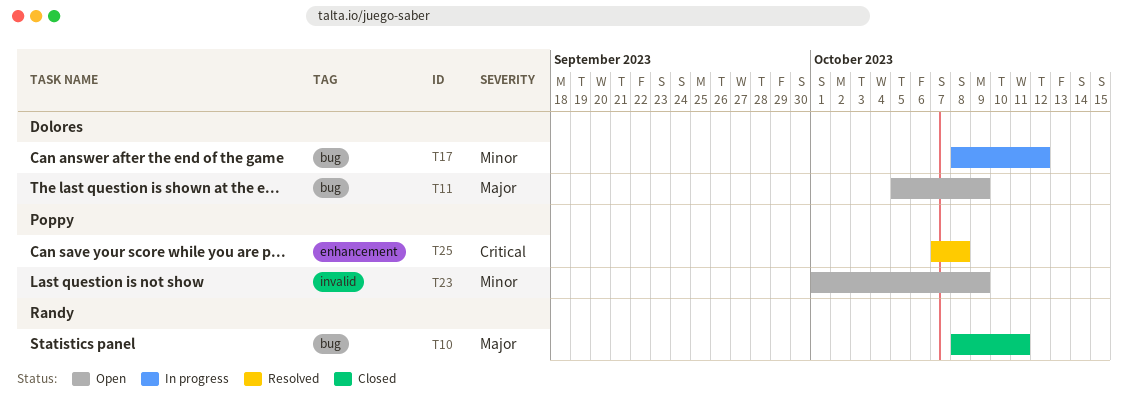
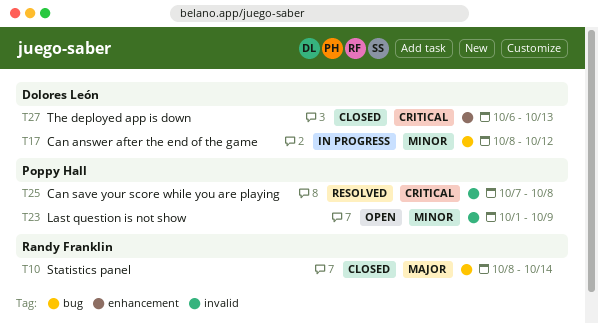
T10, due: Oct 11 -> Oct 14
T11: present -> none
T25, label: enhancement -> invalid
T27: none -> present

